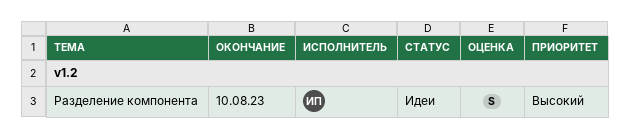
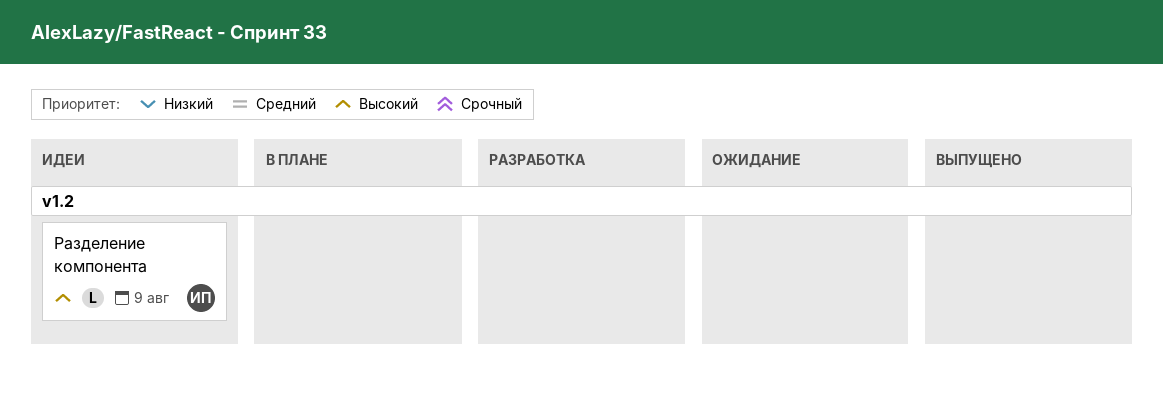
Разделение компонента, estimate: S -> L
Разделение компонента, due: Aug 10 -> Aug 9

